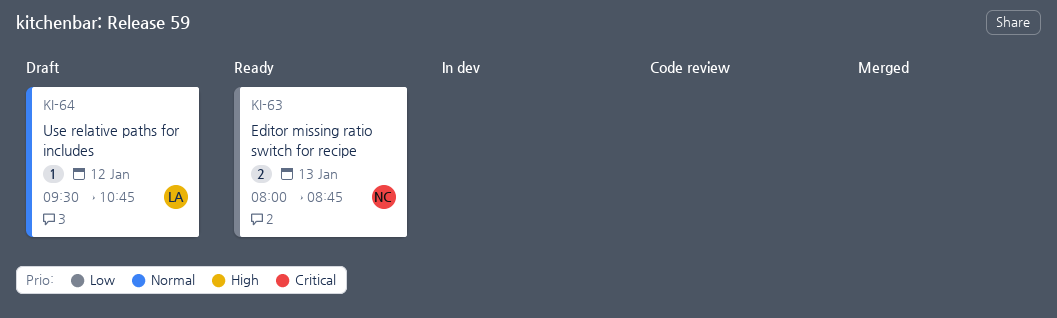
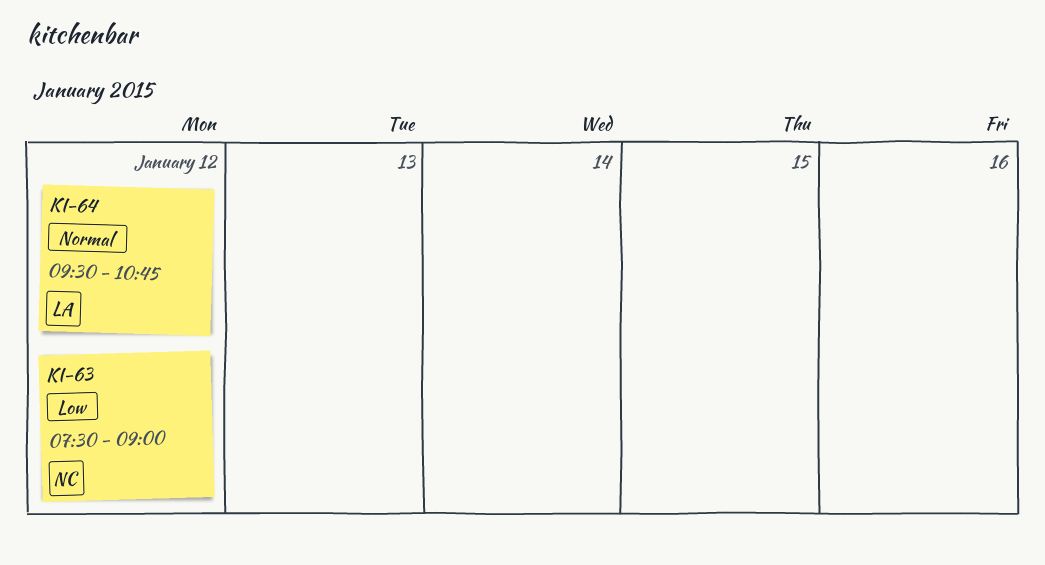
KI-63, day: Jan 13 -> Jan 12
KI-63, begins: 08:00 -> 07:30
KI-63, ends: 08:45 -> 09:00

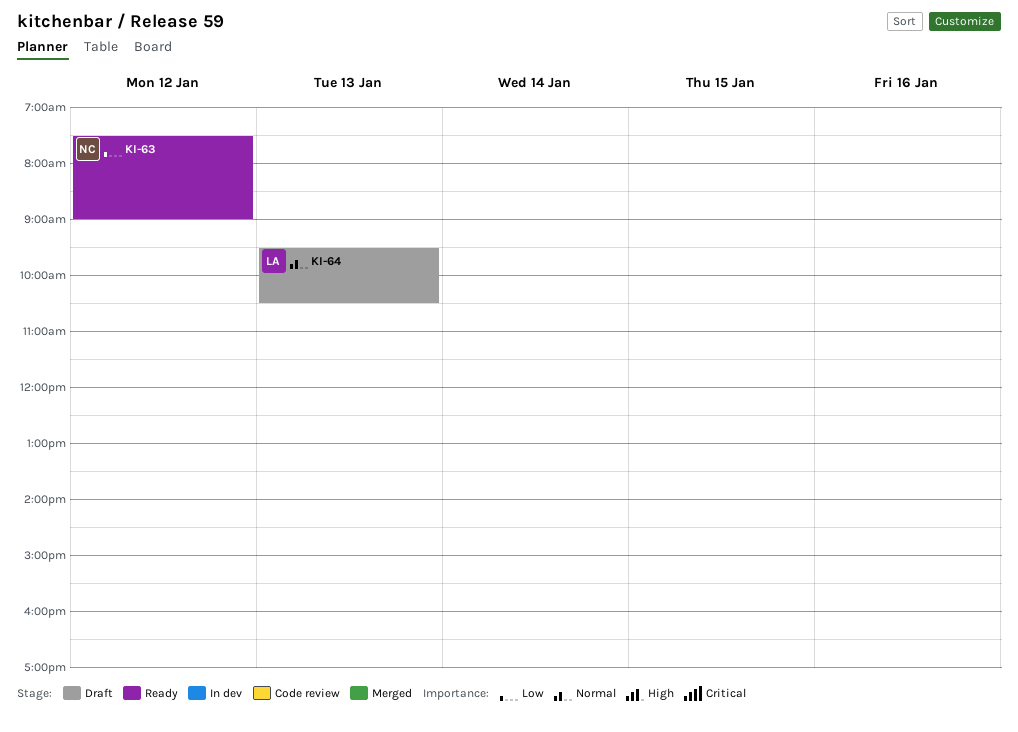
KI-64, day: Jan 12 -> Jan 13
KI-64, ends: 10:45 -> 10:30

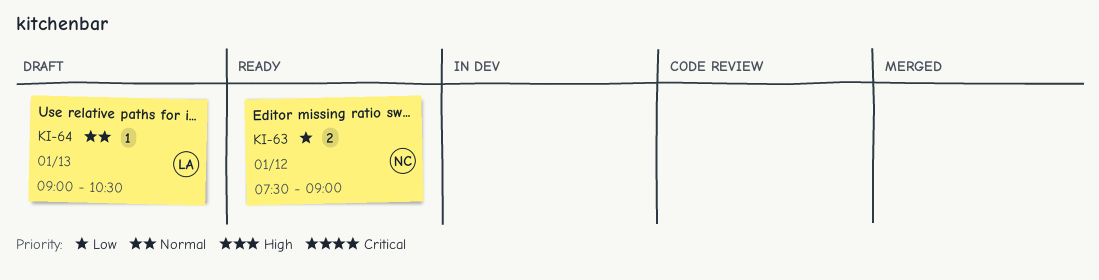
KI-64, begins: 09:30 -> 09:00

